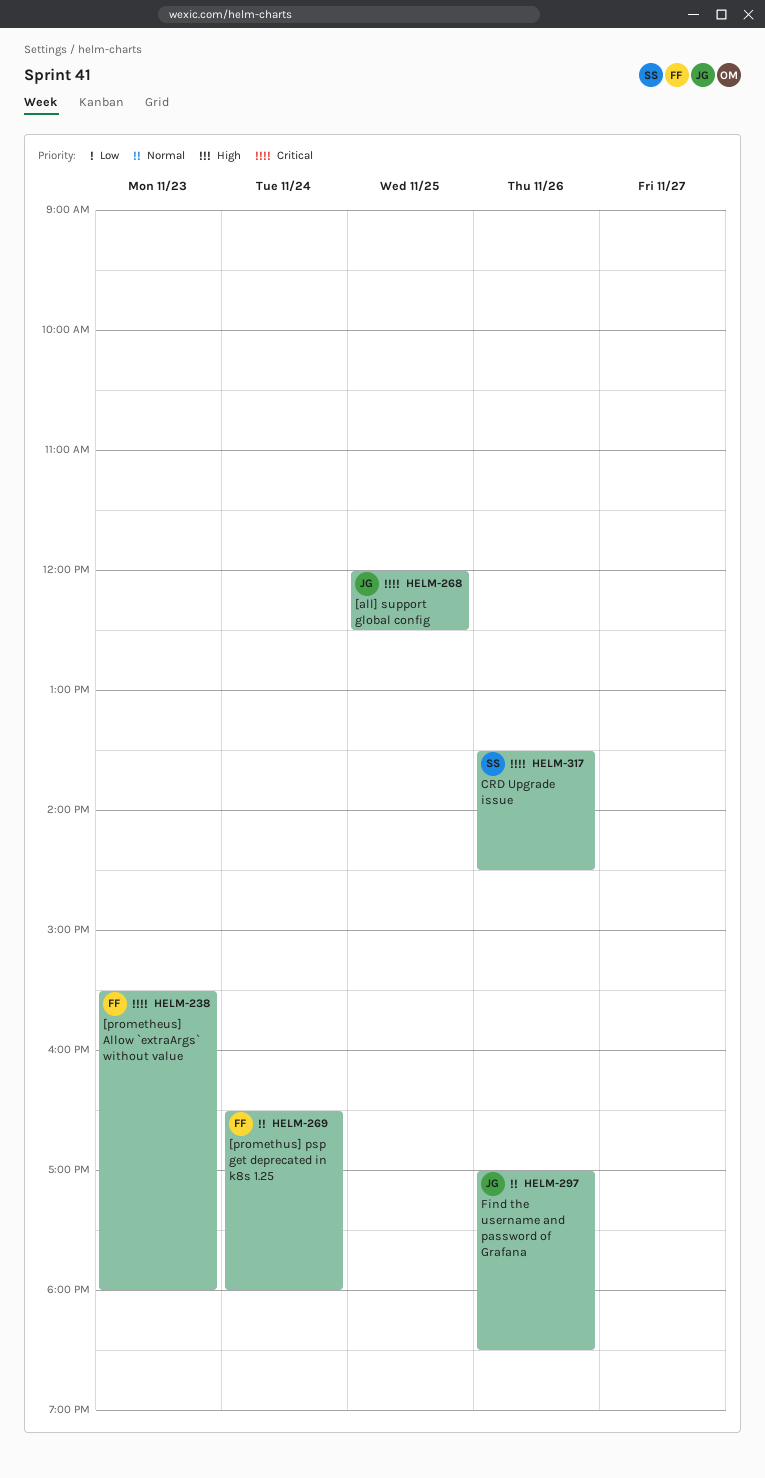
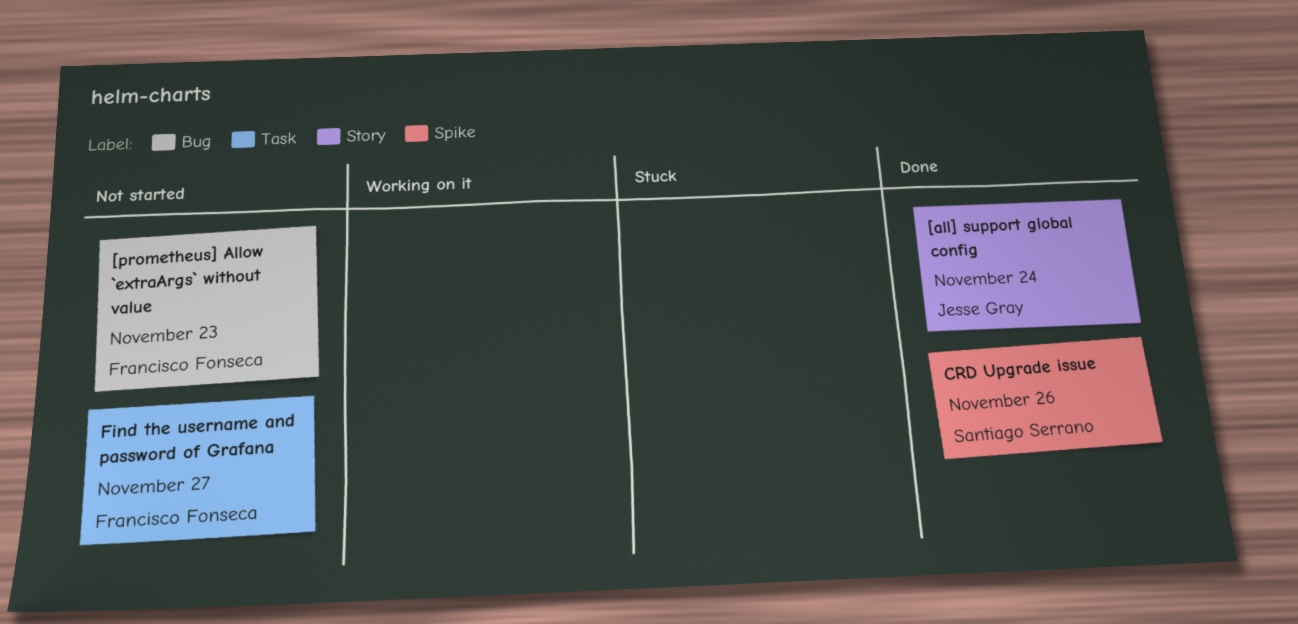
[all] support global config, day: Nov 25 -> Nov 24
[promethus] psp get deprecated in k8s 1.25: present -> none
Find the username and password of Grafana, owner: Jesse Gray -> Francisco Fonseca
Find the username and password of Grafana, day: Nov 26 -> Nov 27

